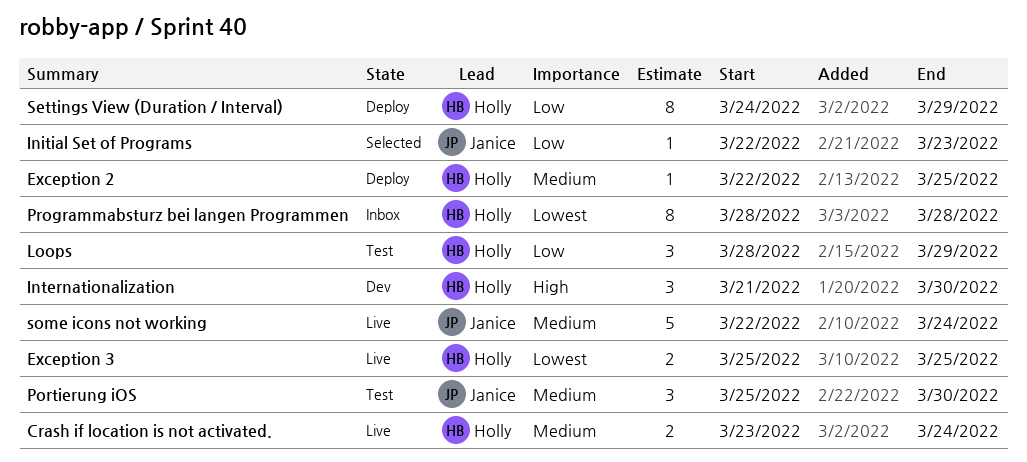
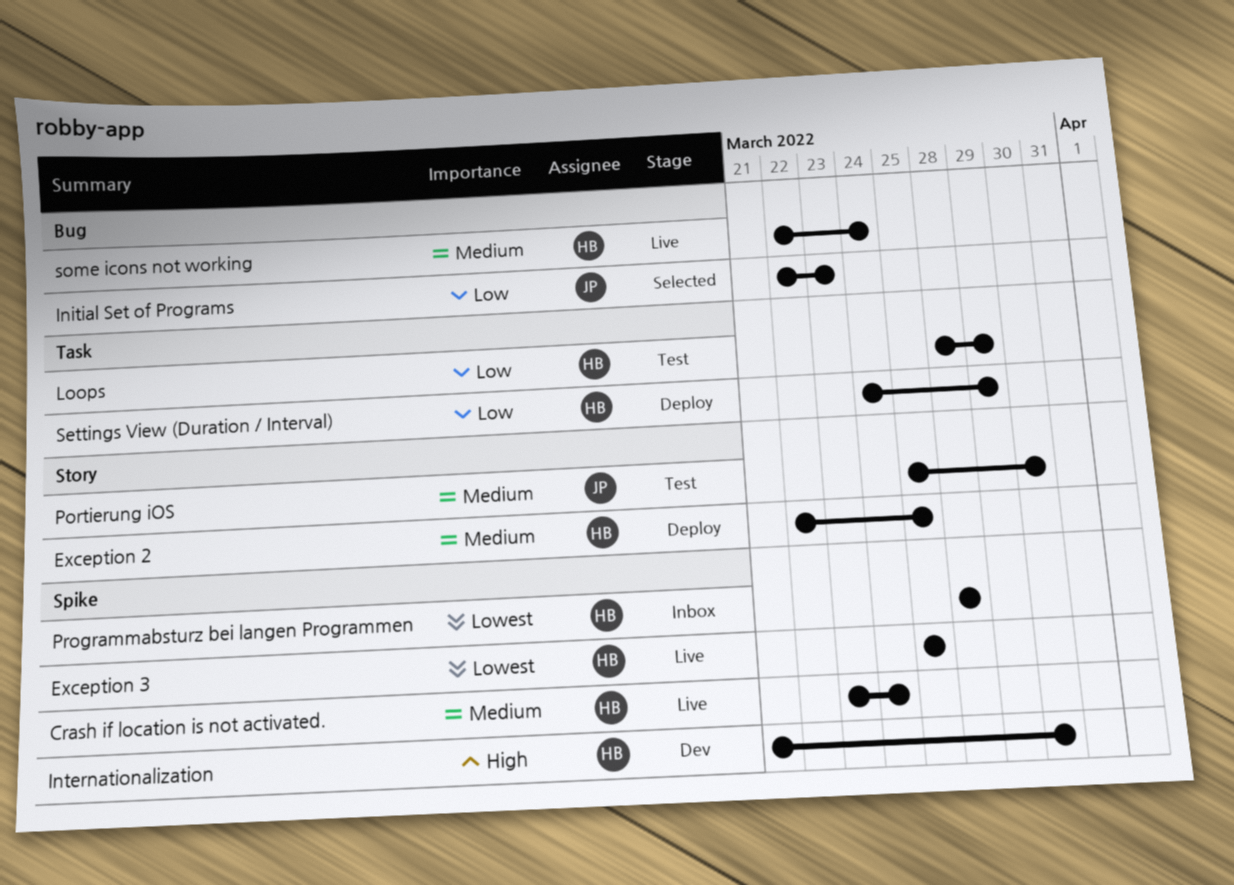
some icons not working, owner: Janice -> Holly

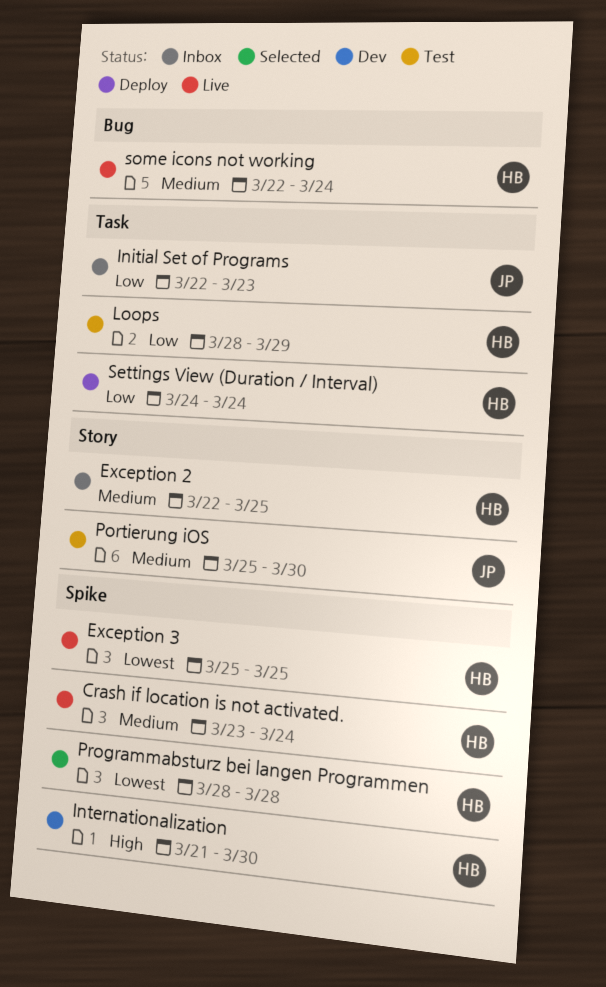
Exception 2, status: Deploy -> Inbox
Initial Set of Programs, status: Selected -> Inbox
Initial Set of Programs, label: Bug -> Task
Programmabsturz bei langen Programmen, status: Inbox -> Selected
Settings View (Duration / Interval), due: Mar 29 -> Mar 24

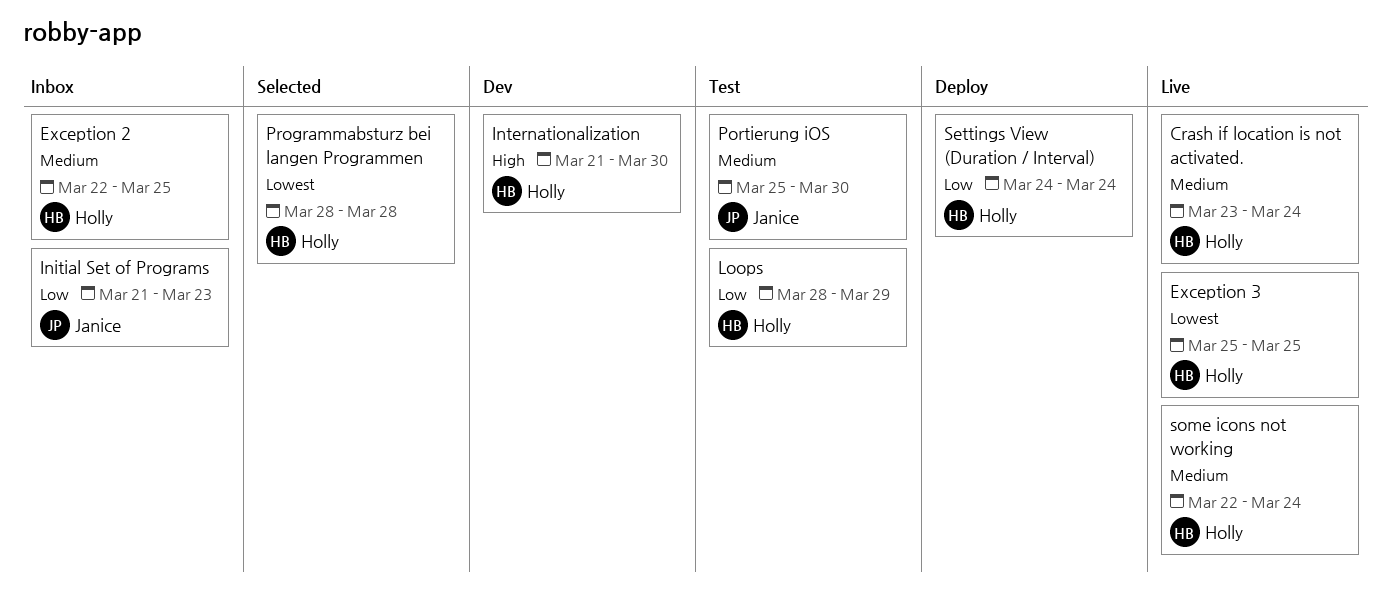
Initial Set of Programs, start: Mar 22 -> Mar 21

